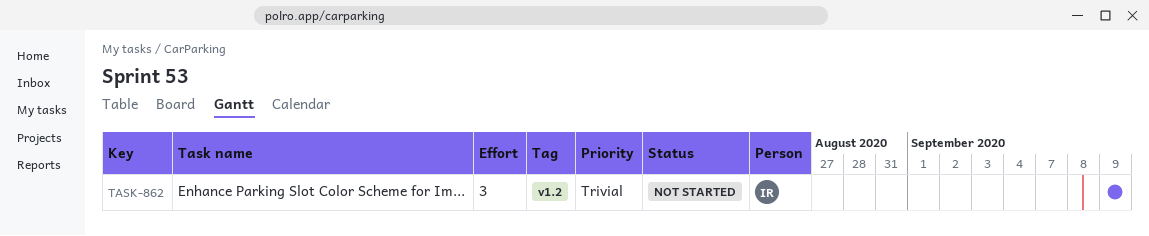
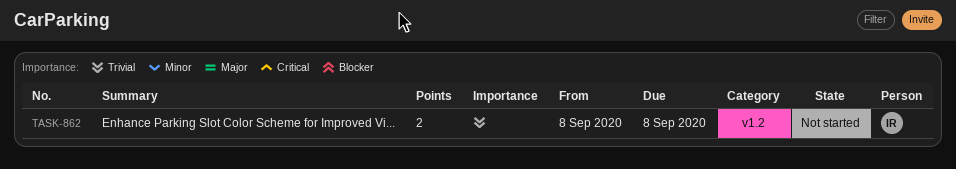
TASK-862, estimate: 3 -> 2
TASK-862, start: Sep 9 -> Sep 8
TASK-862, due: Sep 9 -> Sep 8

